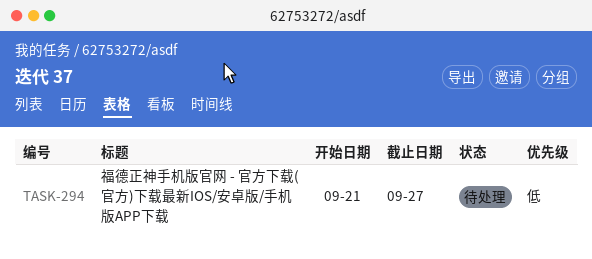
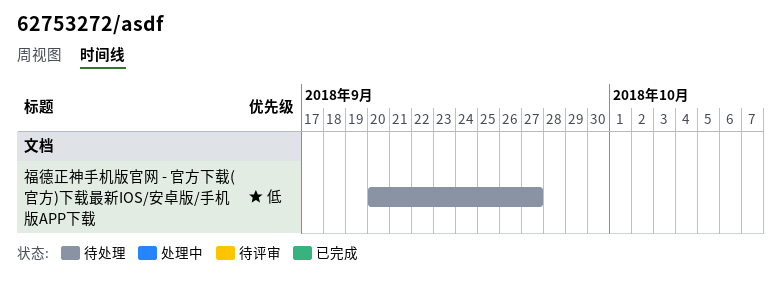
福德正神手机版官网 - 官方下载(官方)下载最新IOS/安卓版/手机版APP下载, start: Sep 21 -> Sep 20

